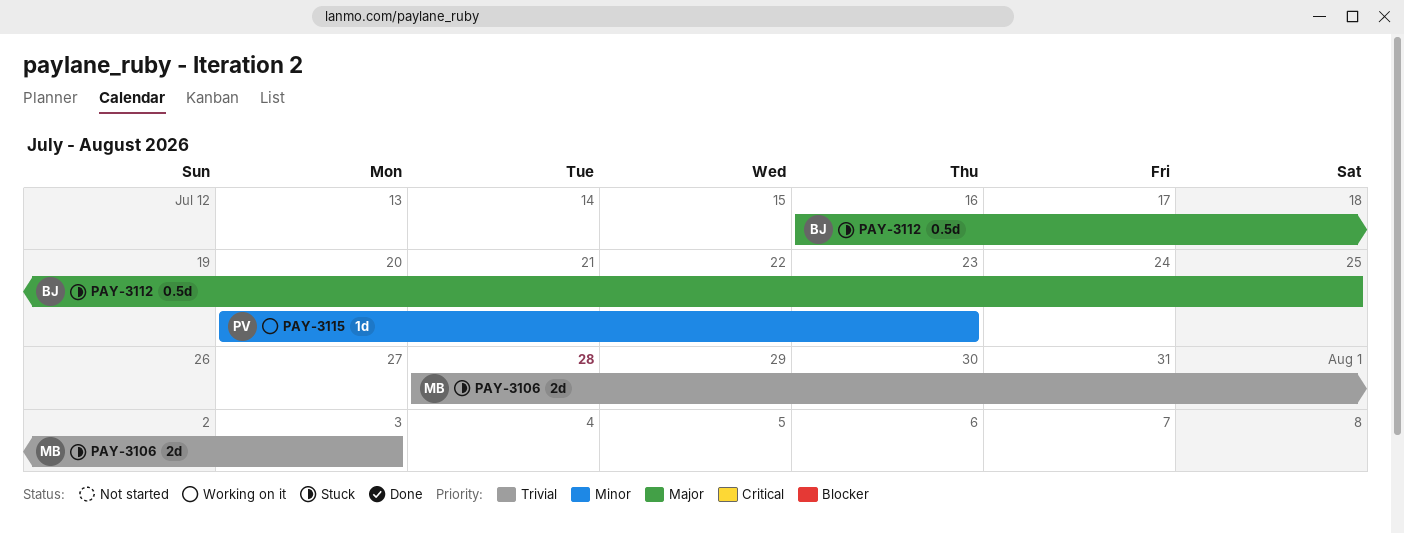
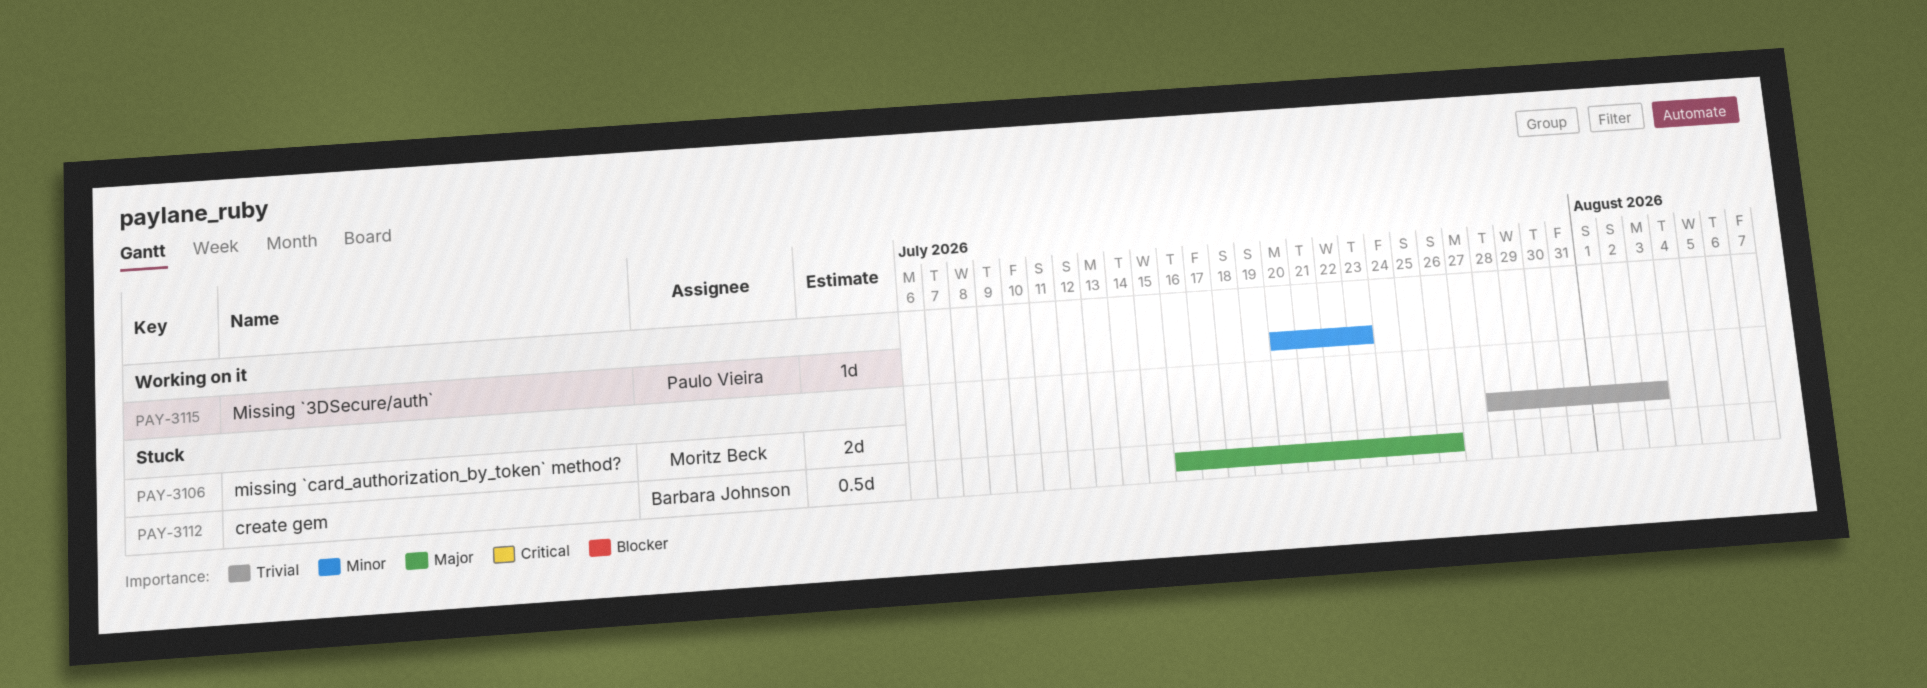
PAY-3112, due: Jul 25 -> Jul 26

